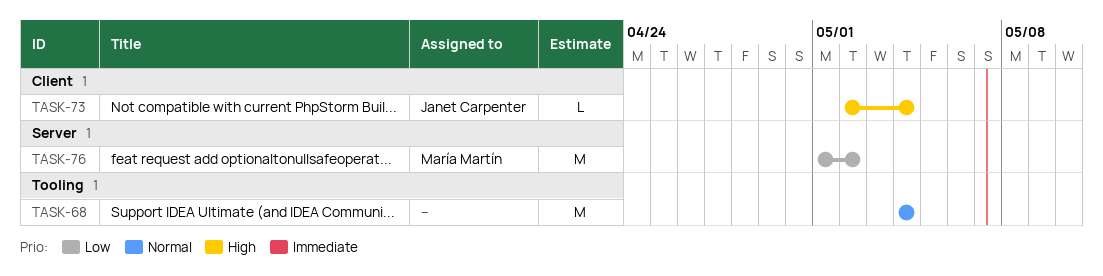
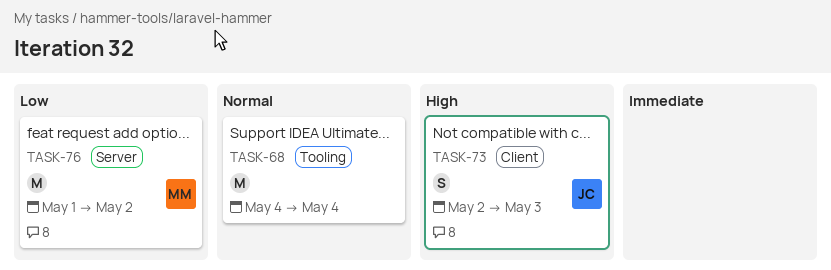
TASK-73, estimate: L -> S
TASK-73, due: May 4 -> May 3

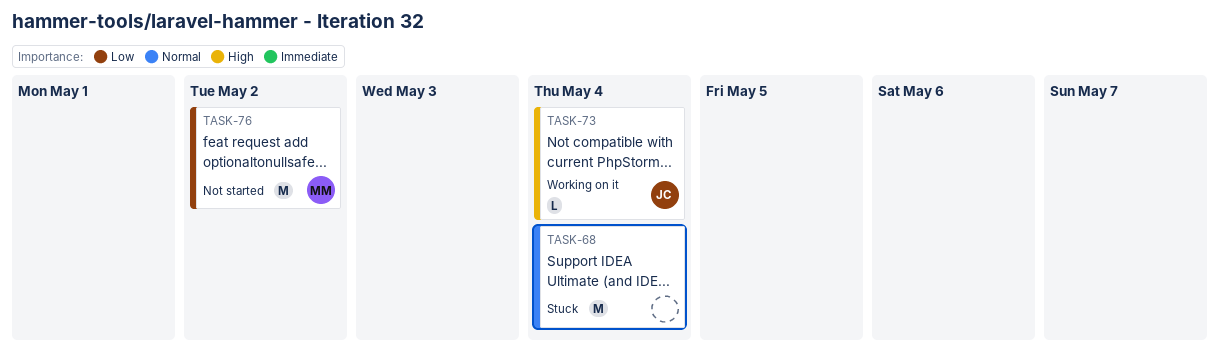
TASK-73, estimate: S -> L
TASK-73, due: May 3 -> May 4

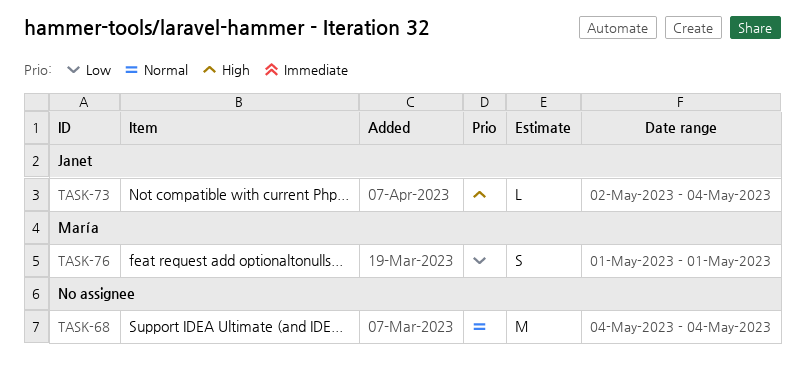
TASK-76, estimate: M -> S
TASK-76, due: May 2 -> May 1

